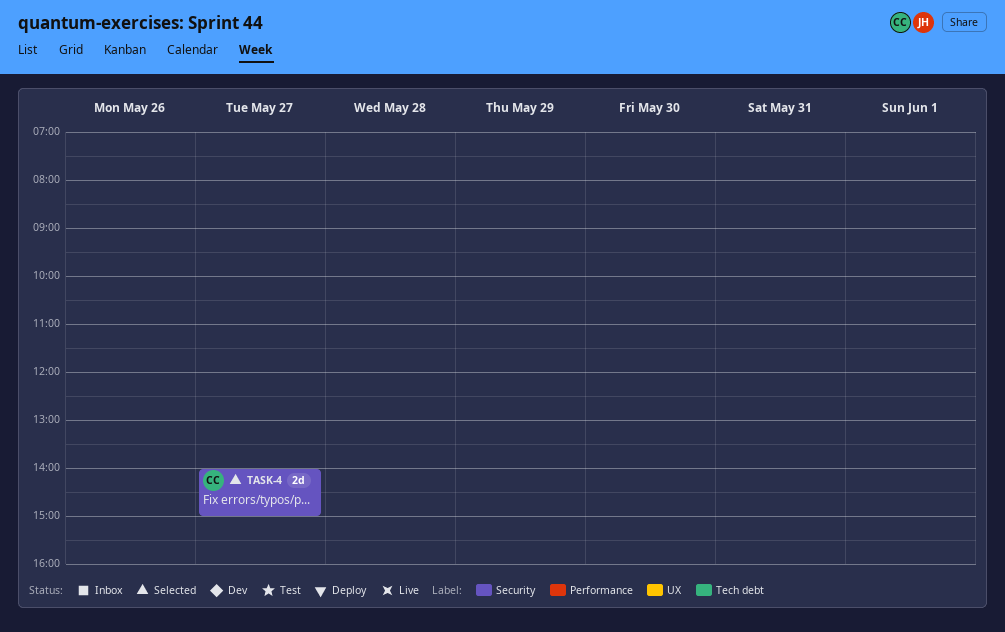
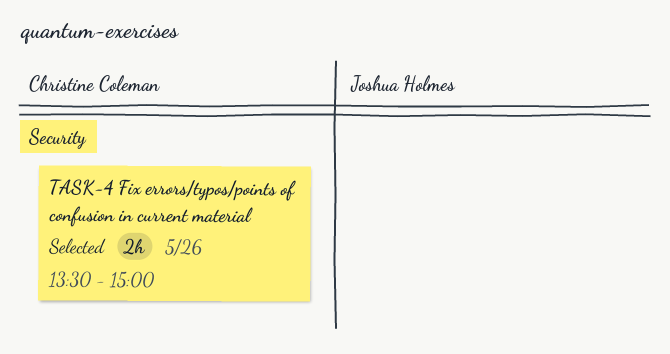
TASK-4, estimate: 2d -> 2h
TASK-4, day: May 27 -> May 26
TASK-4, begins: 14:00 -> 13:30

